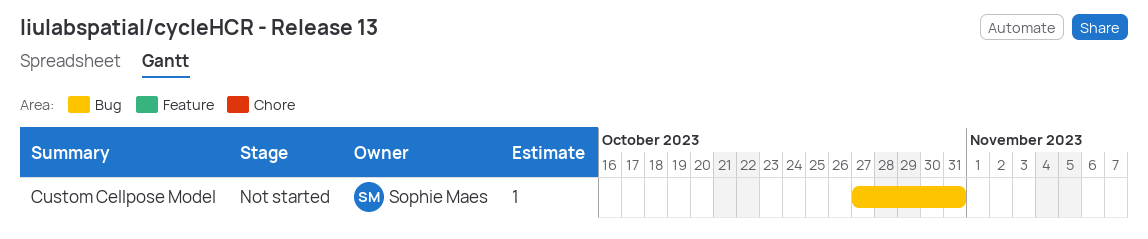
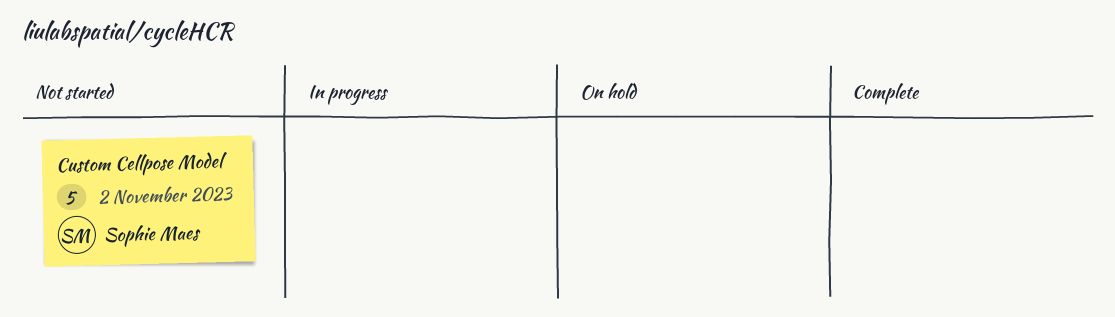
Custom Cellpose Model, estimate: 1 -> 5
Custom Cellpose Model, due: Oct 31 -> Nov 2

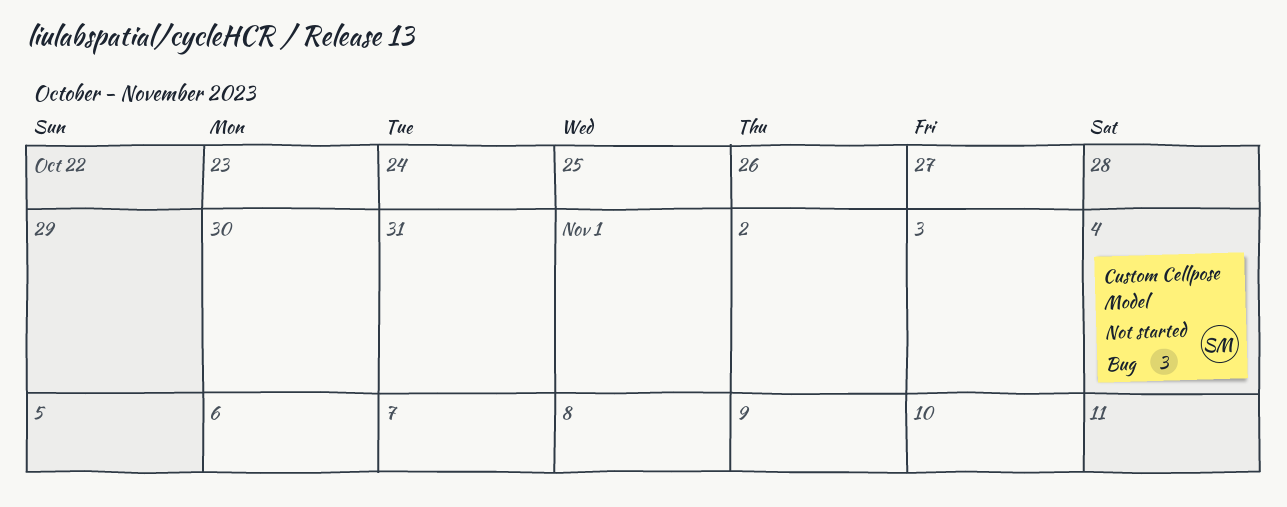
Custom Cellpose Model, estimate: 5 -> 3
Custom Cellpose Model, due: Nov 2 -> Nov 4

